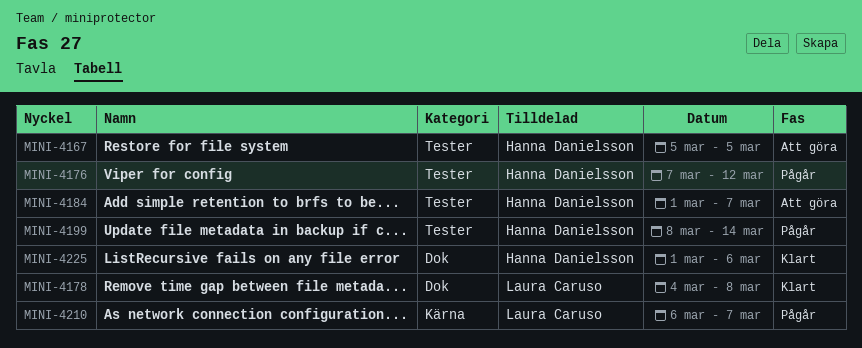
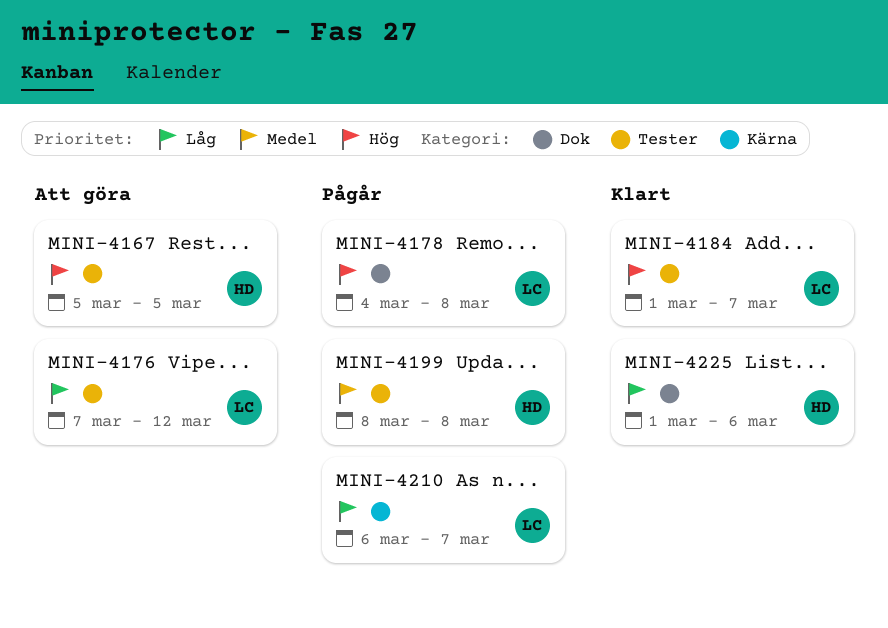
MINI-4176, status: Pågår -> Att göra
MINI-4176, owner: Hanna Danielsson -> Laura Caruso
MINI-4178, status: Klart -> Pågår
MINI-4184, status: Att göra -> Klart
MINI-4184, owner: Hanna Danielsson -> Laura Caruso
MINI-4199, due: Mar 14 -> Mar 8

